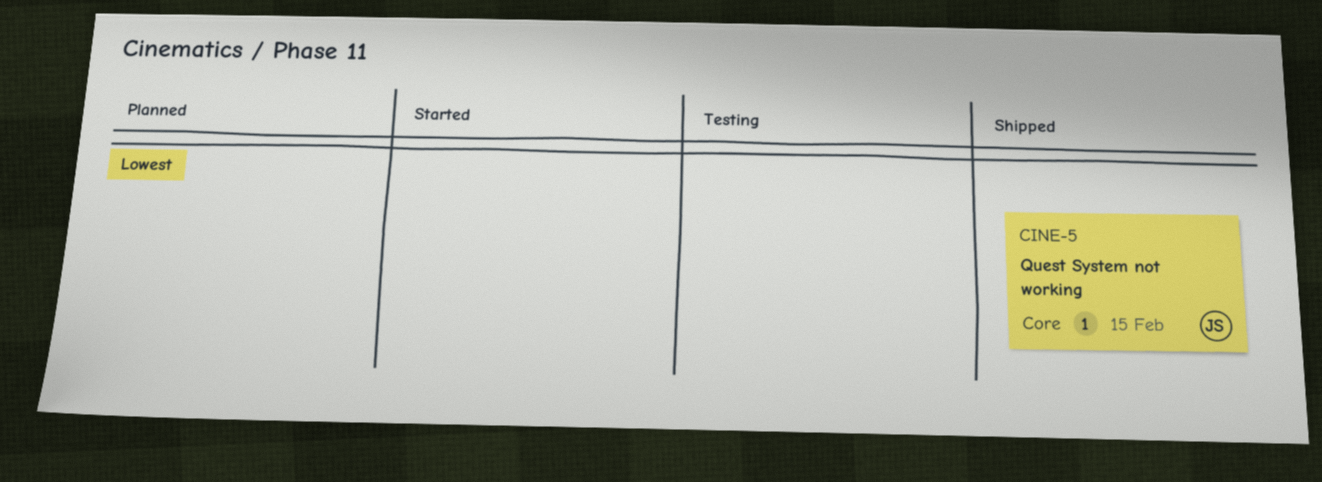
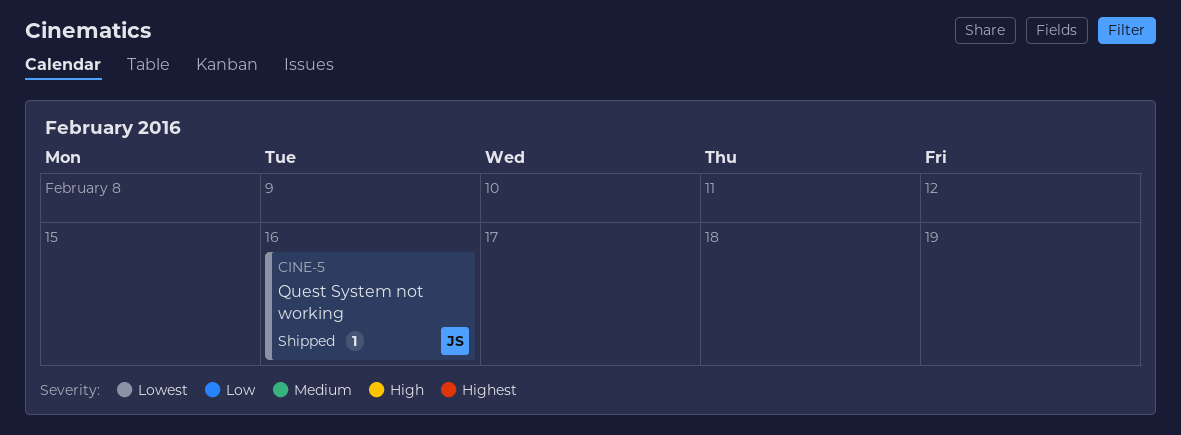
CINE-5, due: Feb 15 -> Feb 16

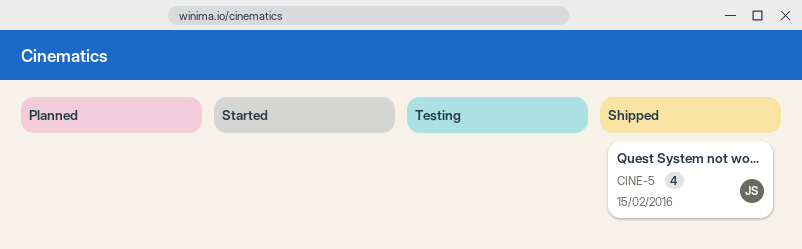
CINE-5, estimate: 1 -> 4
CINE-5, due: Feb 16 -> Feb 15

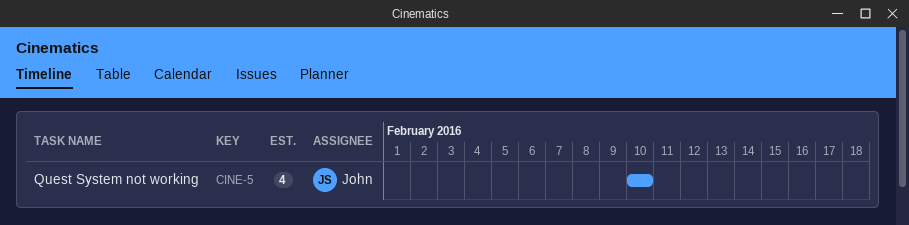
CINE-5, due: Feb 15 -> Feb 10

